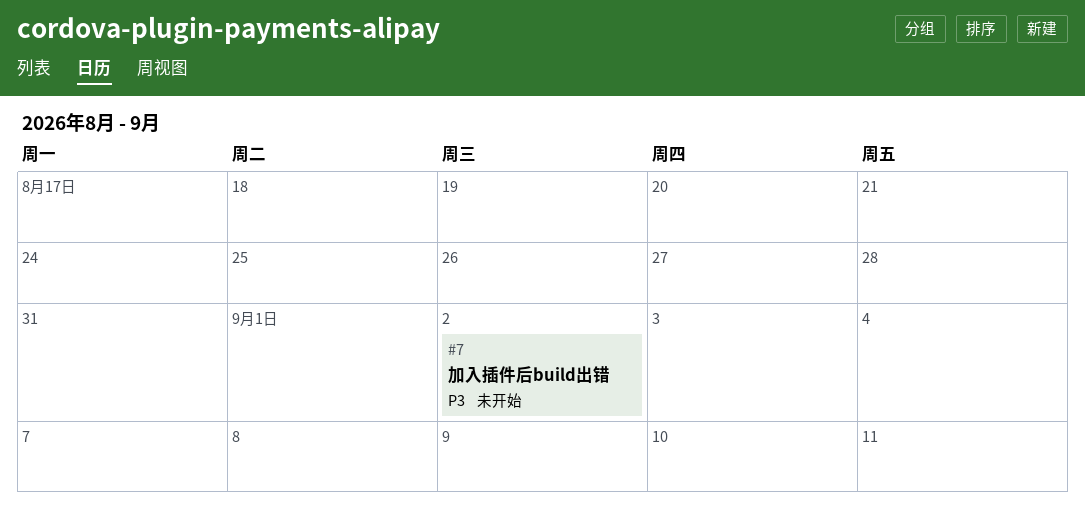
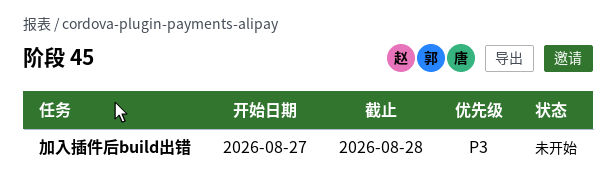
加入插件后build出错, due: Sep 2 -> Aug 28

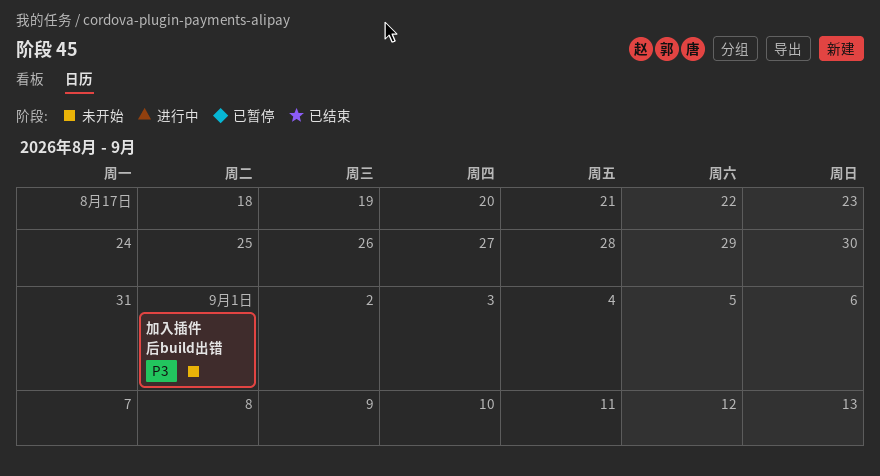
加入插件后build出错, due: Aug 28 -> Sep 1

